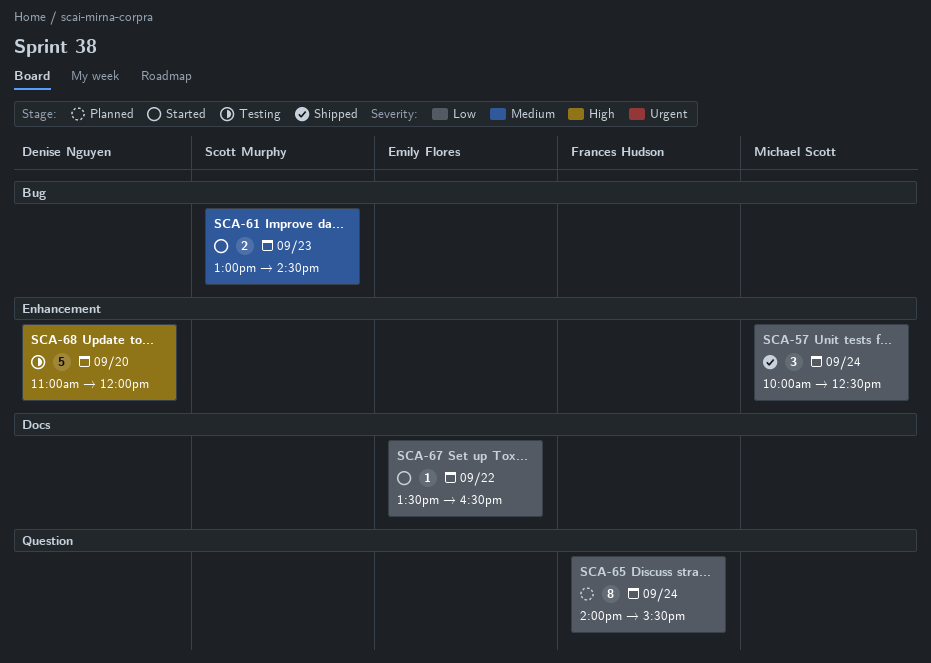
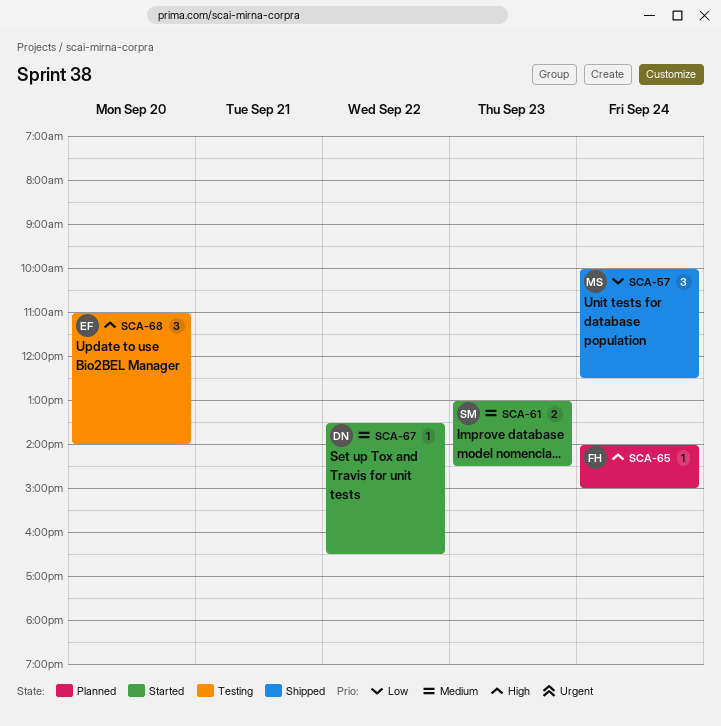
SCA-65, priority: Low -> High
SCA-65, estimate: 8 -> 1
SCA-65, ends: 15:30 -> 15:00
SCA-67, owner: Emily Flores -> Denise Nguyen
SCA-67, priority: Low -> Medium
SCA-68, owner: Denise Nguyen -> Emily Flores
SCA-68, estimate: 5 -> 3
SCA-68, ends: 12:00 -> 14:00

